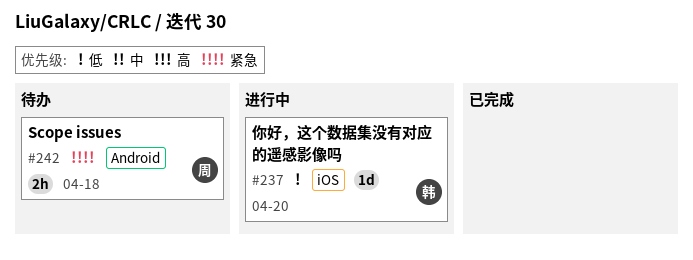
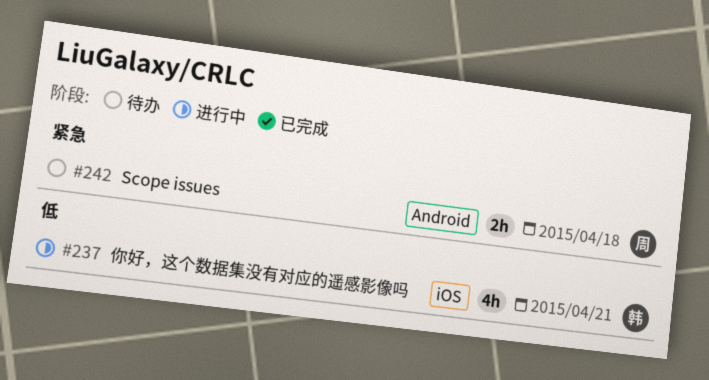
#237, estimate: 1d -> 4h
#237, due: Apr 20 -> Apr 21

